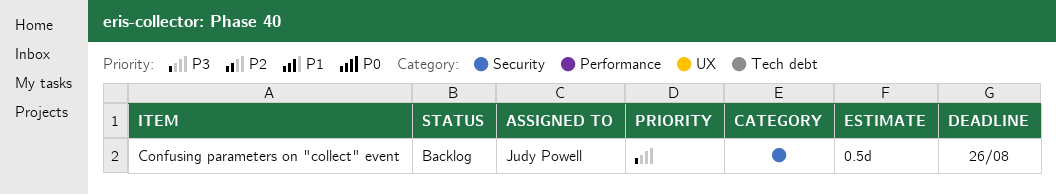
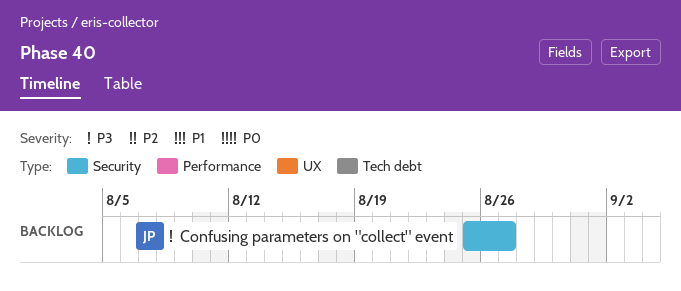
Confusing parameters on "collect" event, due: Aug 26 -> Aug 27

